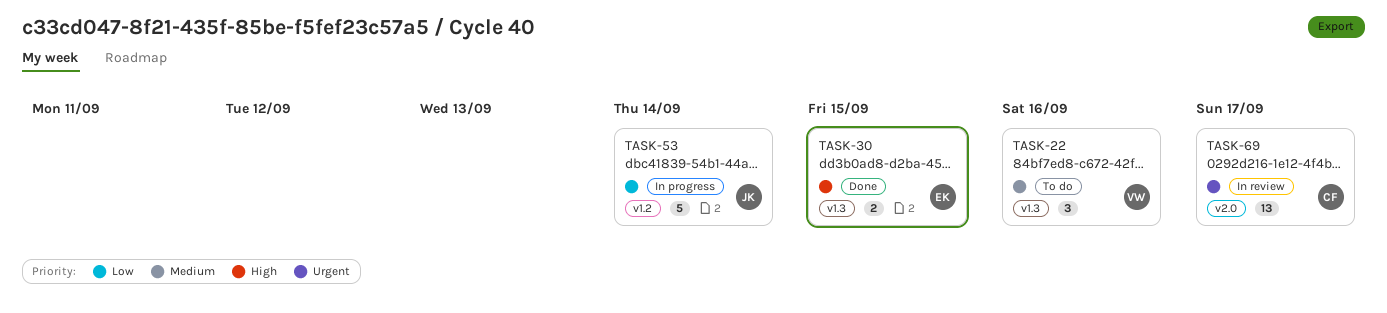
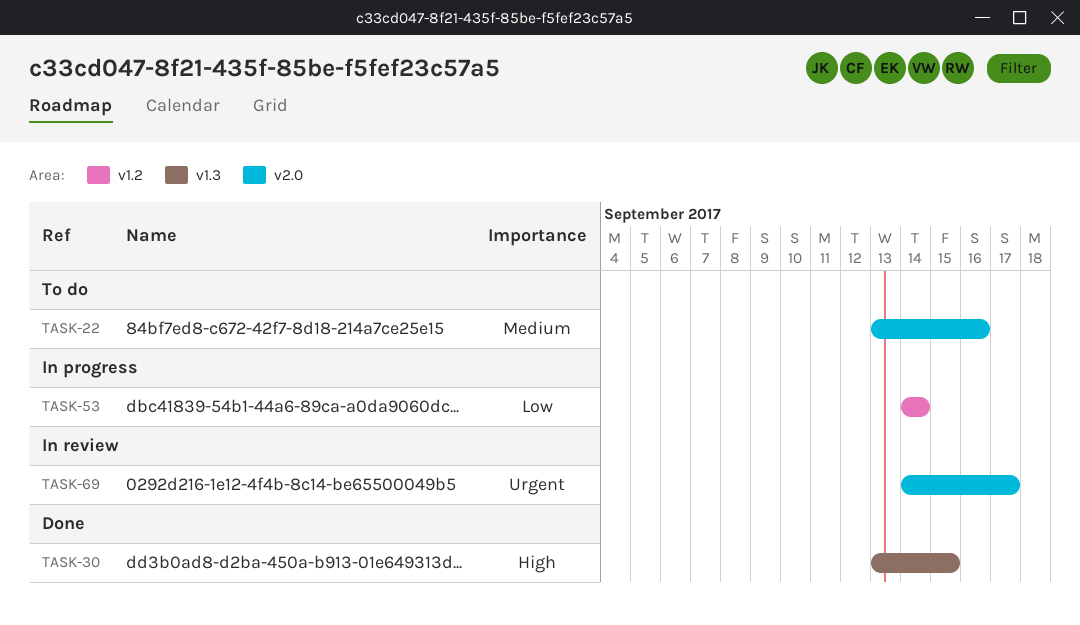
TASK-22, label: v1.3 -> v2.0

